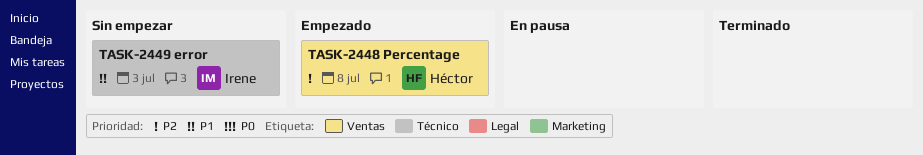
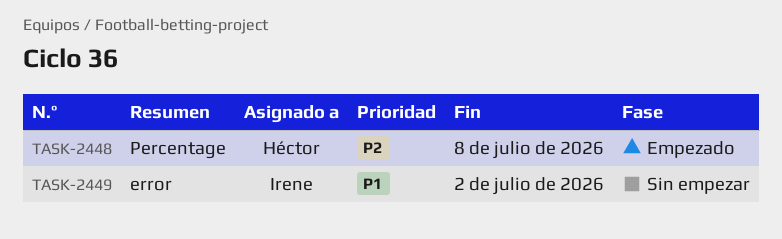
TASK-2449, due: Jul 3 -> Jul 2

